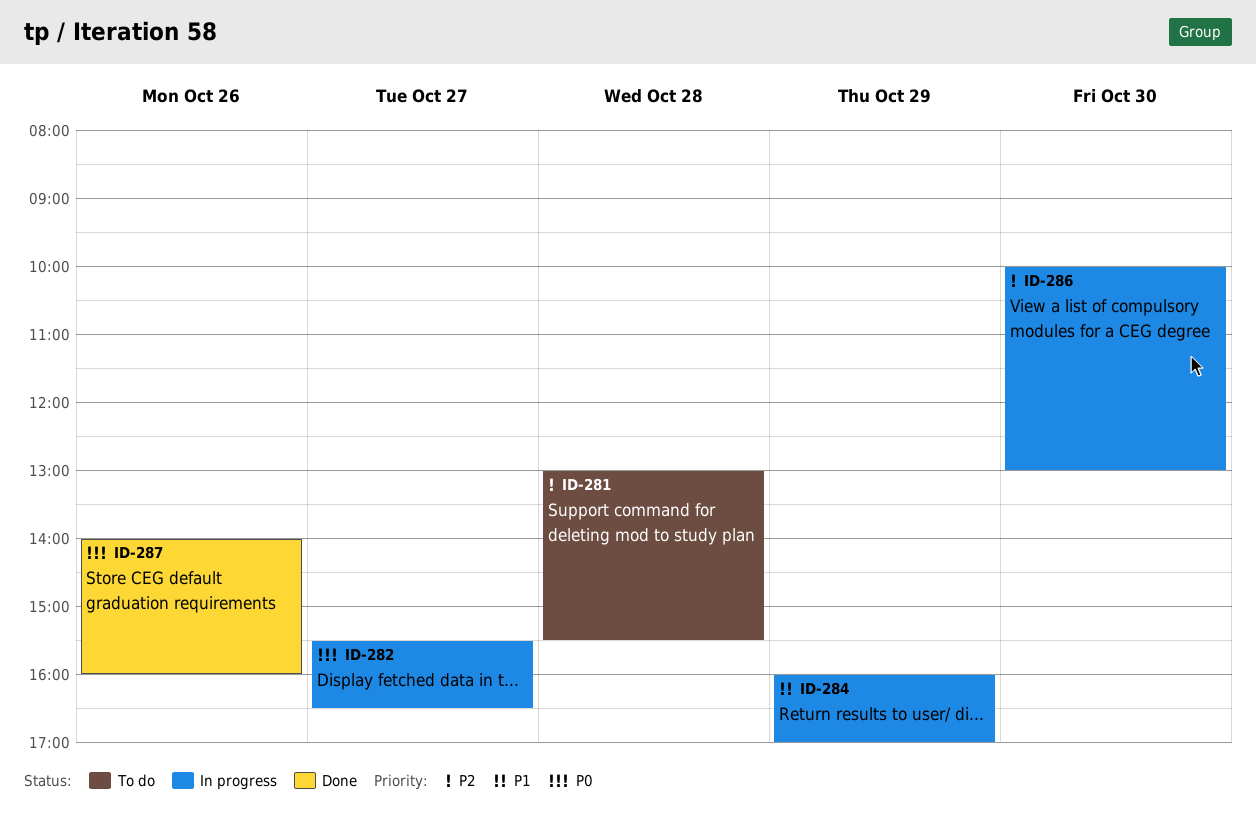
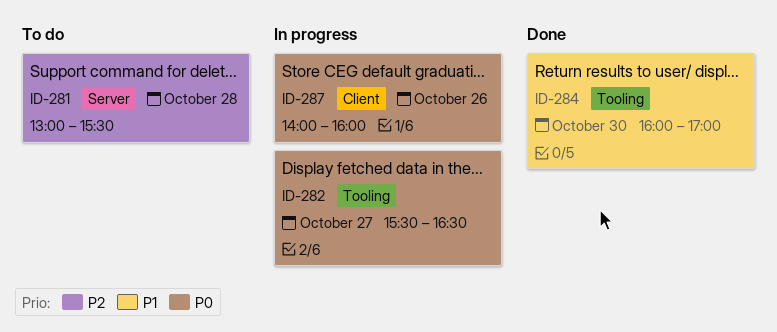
ID-284, status: In progress -> Done
ID-284, day: Oct 29 -> Oct 30
ID-286: present -> none
ID-287, status: Done -> In progress

